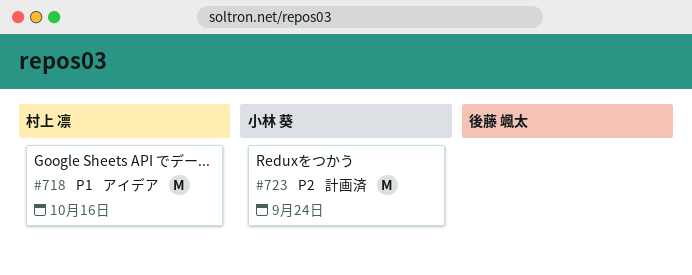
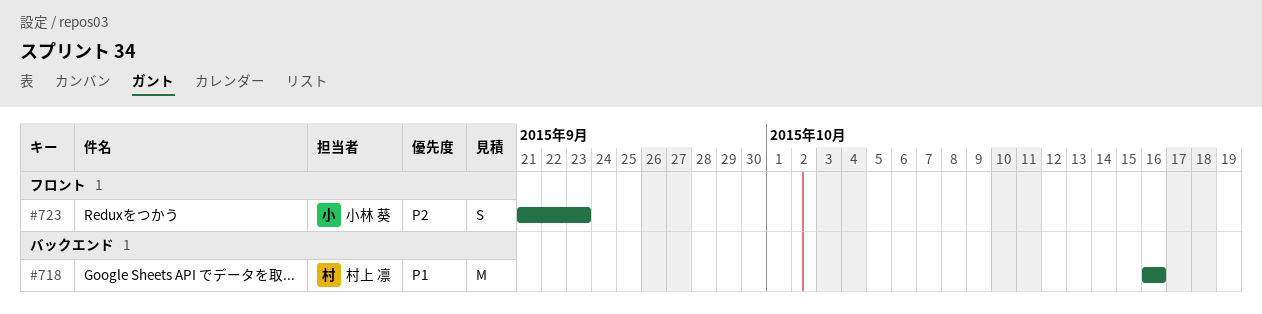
#723, estimate: M -> S
#723, due: Sep 24 -> Sep 23

